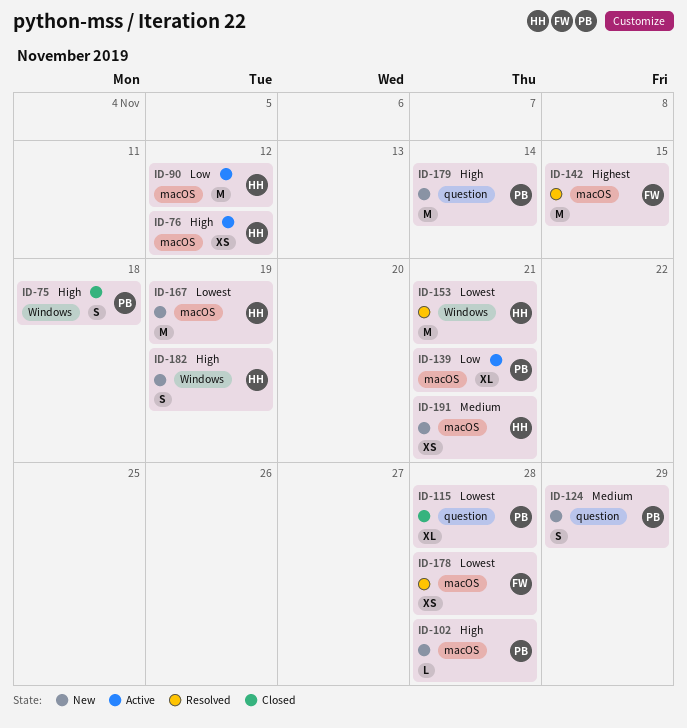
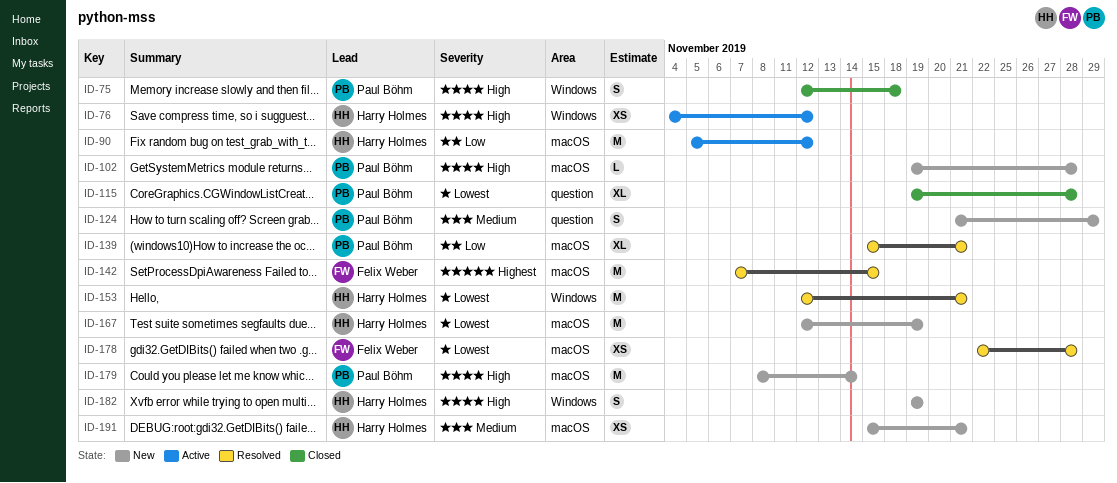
ID-76, label: macOS -> Windows
ID-139, status: Active -> Resolved
ID-179, label: question -> macOS

